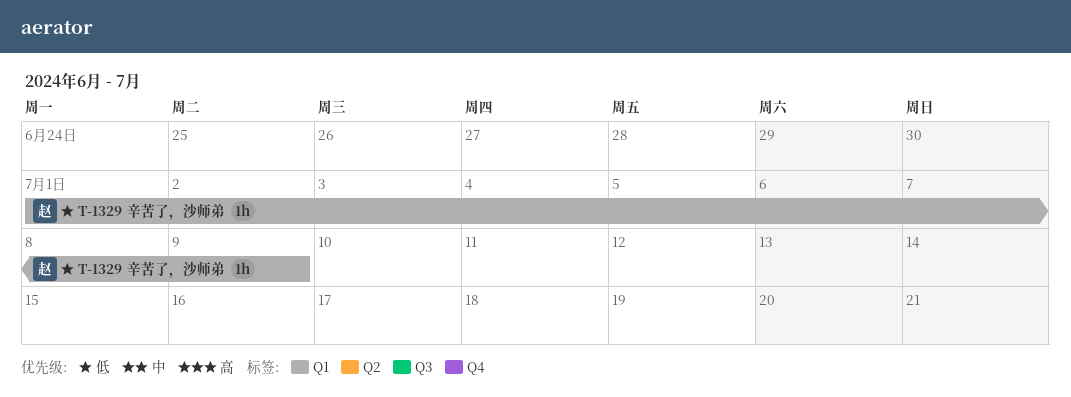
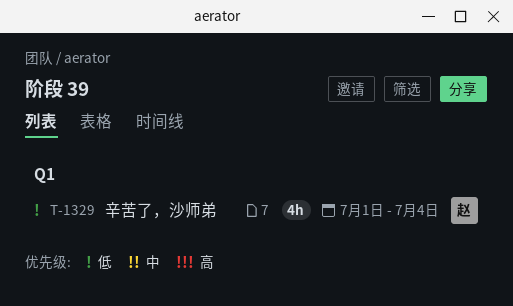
T-1329, estimate: 1h -> 4h
T-1329, due: Jul 9 -> Jul 4

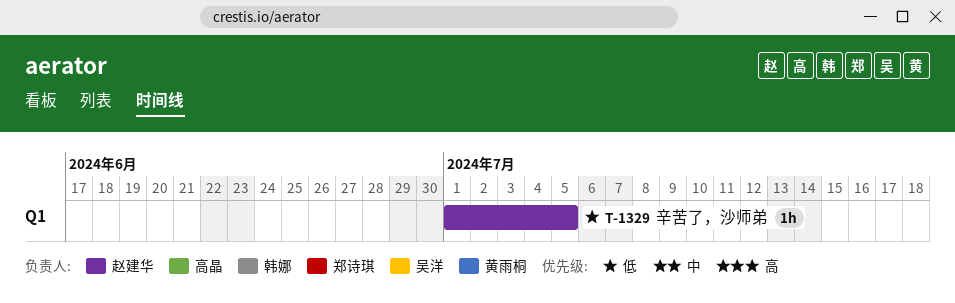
T-1329, estimate: 4h -> 1h
T-1329, due: Jul 4 -> Jul 5

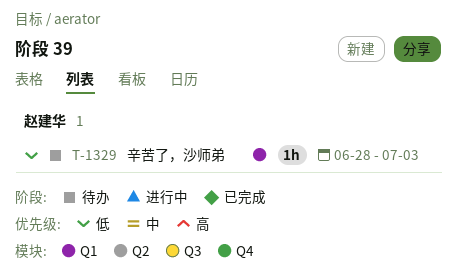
T-1329, start: Jul 1 -> Jun 28
T-1329, due: Jul 5 -> Jul 3

